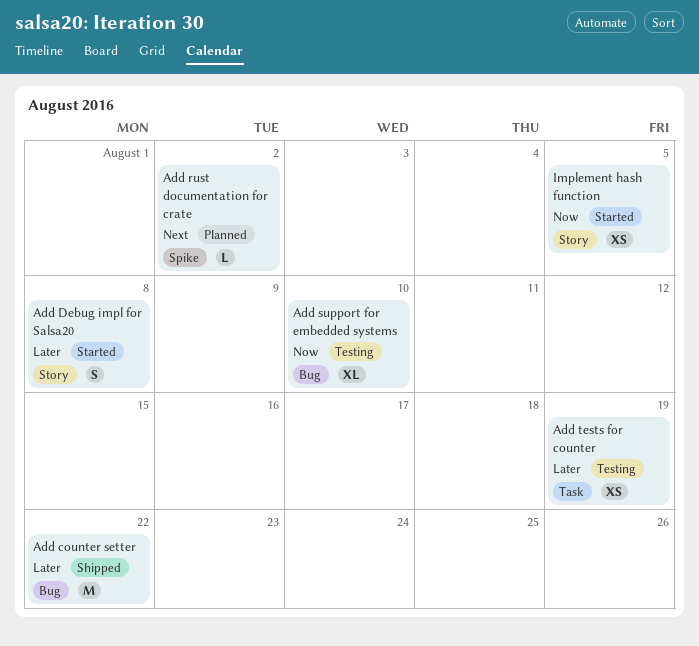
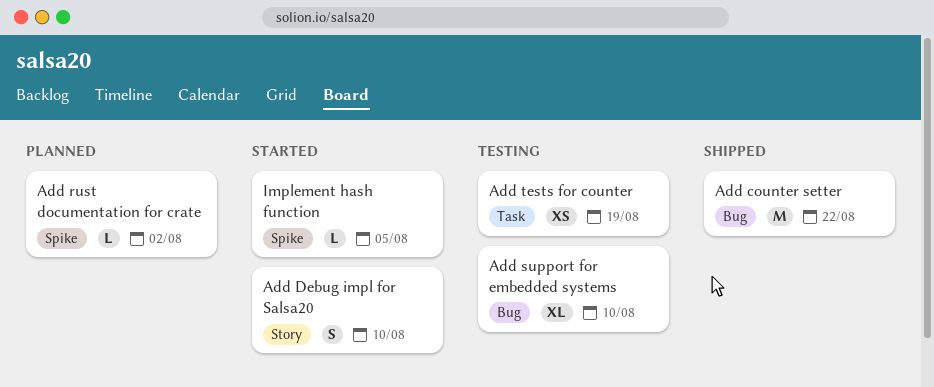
Add Debug impl for Salsa20, due: Aug 8 -> Aug 10
Implement hash function, label: Story -> Spike
Implement hash function, estimate: XS -> L

